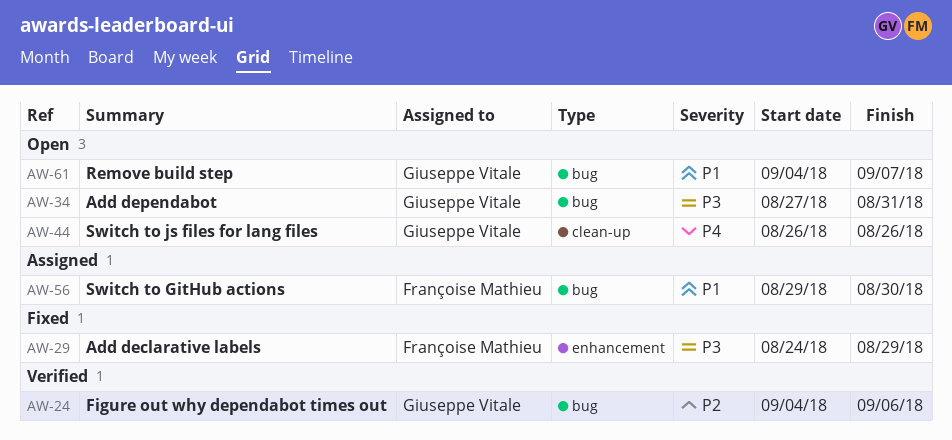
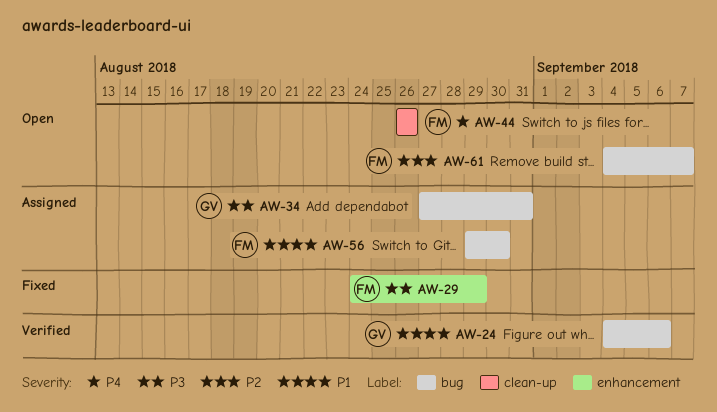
AW-24, priority: P2 -> P1
AW-34, status: Open -> Assigned
AW-44, owner: Giuseppe Vitale -> Françoise Mathieu
AW-61, owner: Giuseppe Vitale -> Françoise Mathieu
AW-61, priority: P1 -> P2

